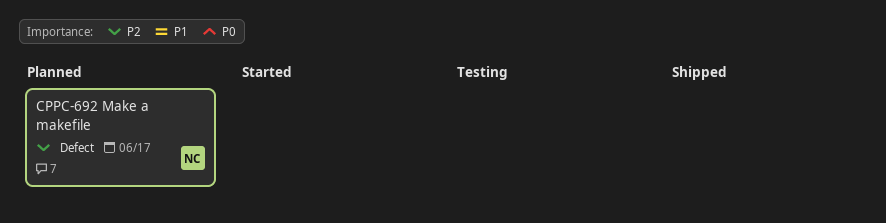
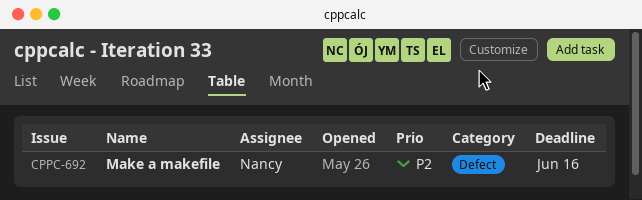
CPPC-692, due: Jun 17 -> Jun 16

